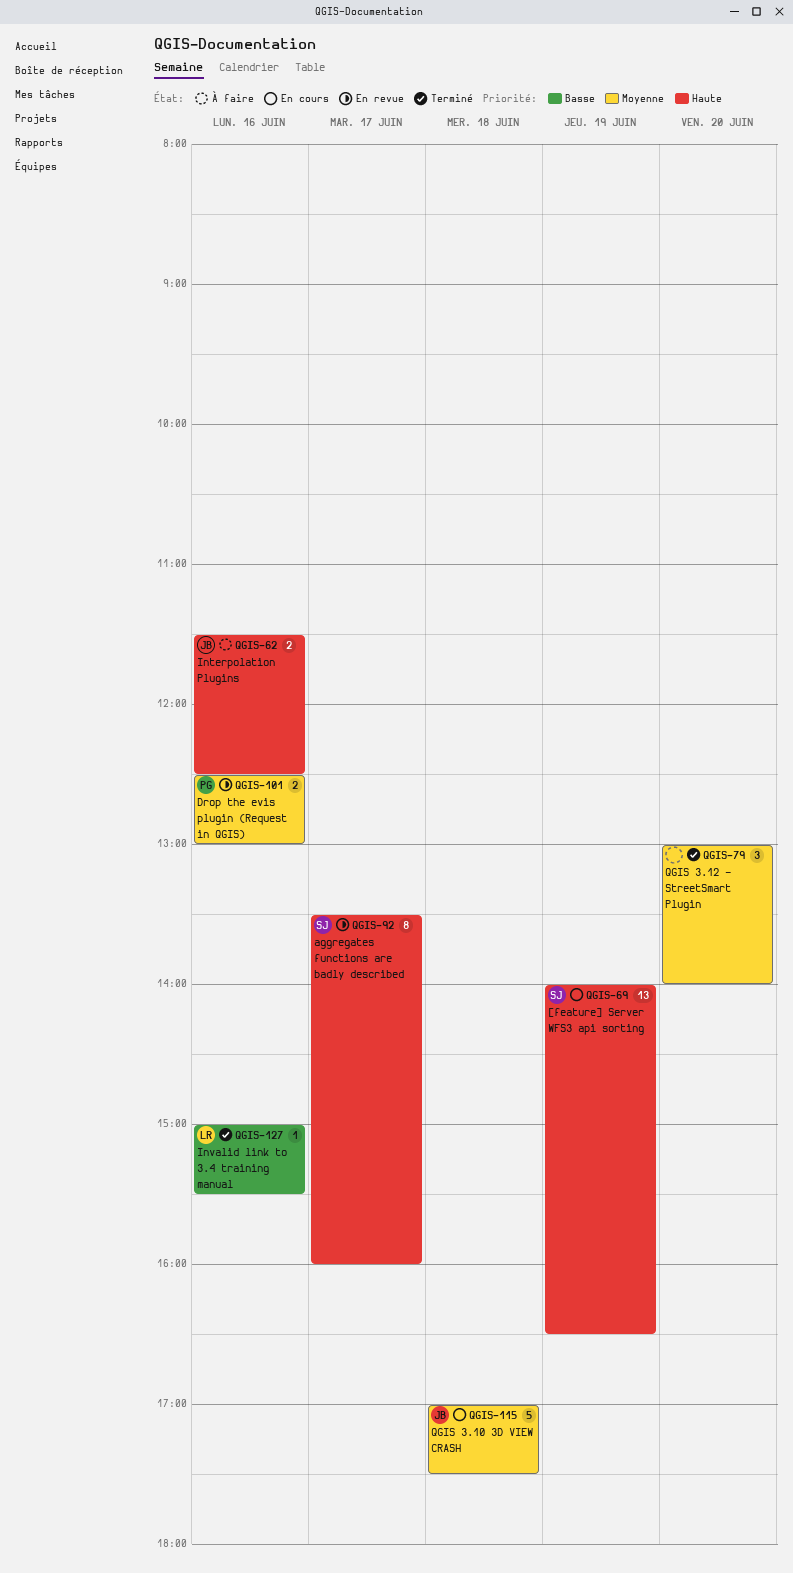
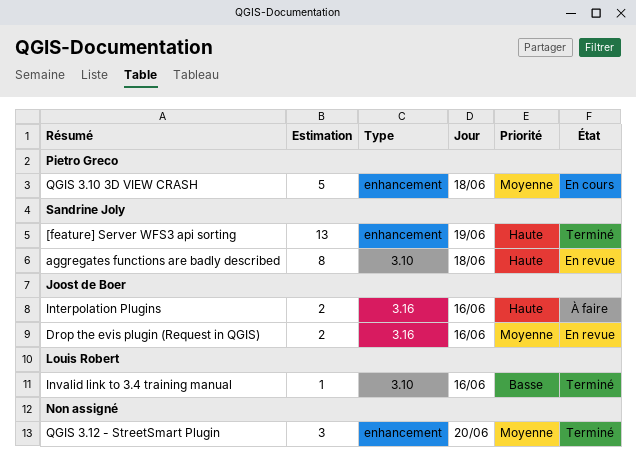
[feature] Server WFS3 api sorting, status: En cours -> Terminé
aggregates functions are badly described, day: Jun 17 -> Jun 18
Drop the evis plugin (Request in QGIS), owner: Pietro Greco -> Joost de Boer
QGIS 3.10 3D VIEW CRASH, owner: Joost de Boer -> Pietro Greco

